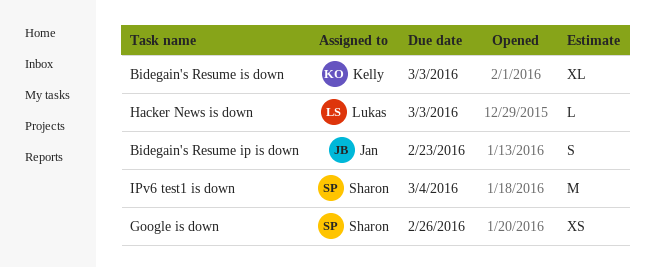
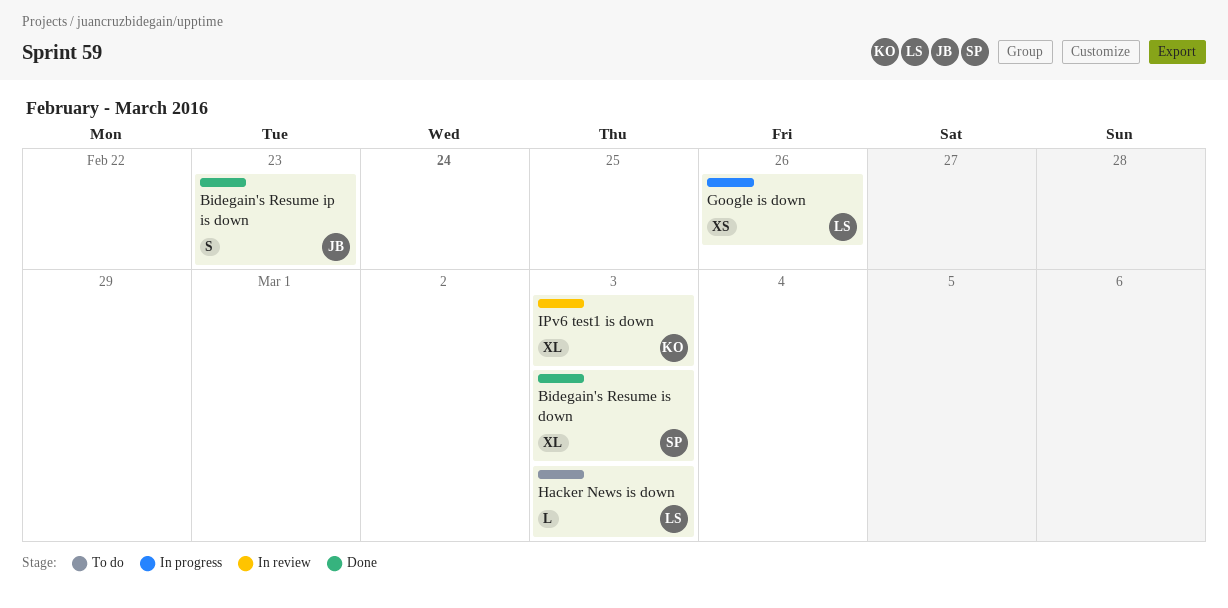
Bidegain's Resume is down, owner: Kelly -> Sharon
Google is down, owner: Sharon -> Lukas
IPv6 test1 is down, owner: Sharon -> Kelly
IPv6 test1 is down, estimate: M -> XL
IPv6 test1 is down, due: Mar 4 -> Mar 3

